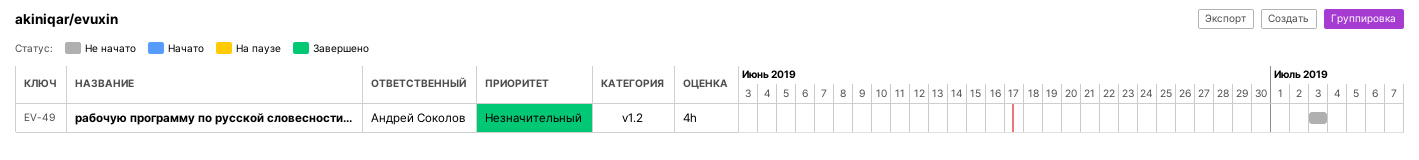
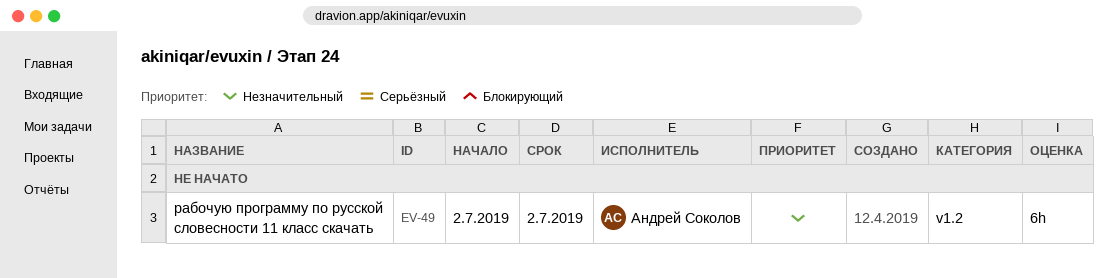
EV-49, estimate: 4h -> 6h
EV-49, start: Jul 3 -> Jul 2
EV-49, due: Jul 3 -> Jul 2

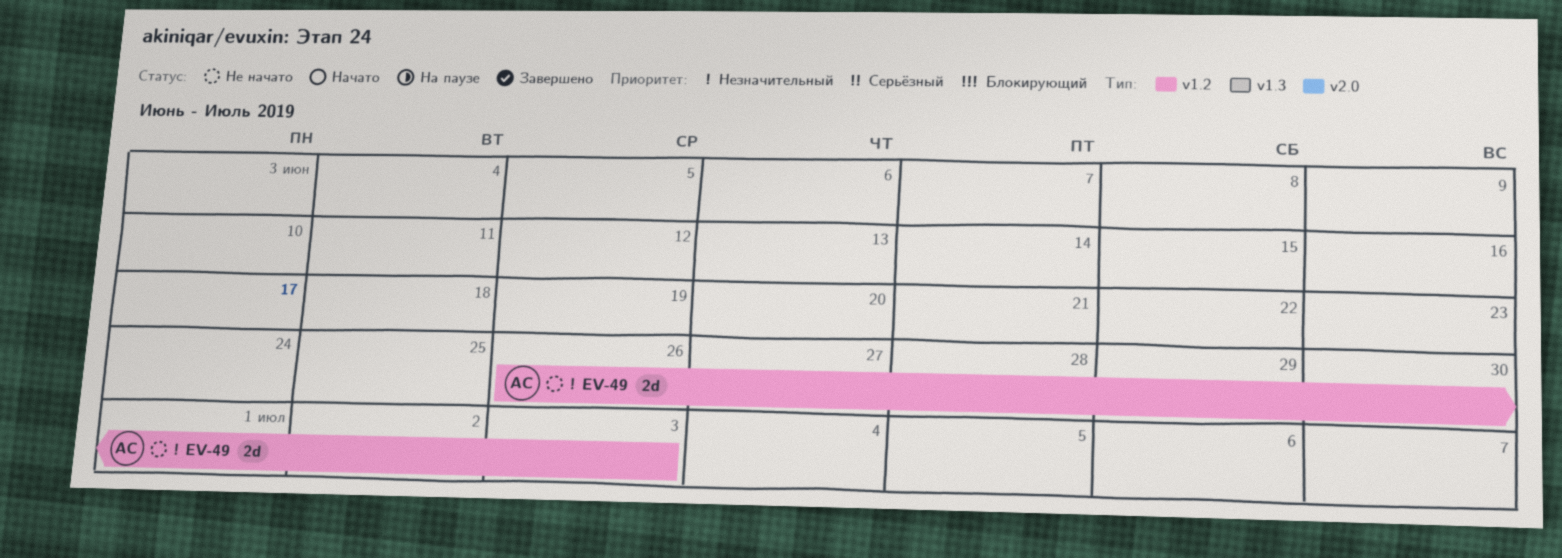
EV-49, estimate: 6h -> 2d
EV-49, start: Jul 2 -> Jun 26
EV-49, due: Jul 2 -> Jul 3

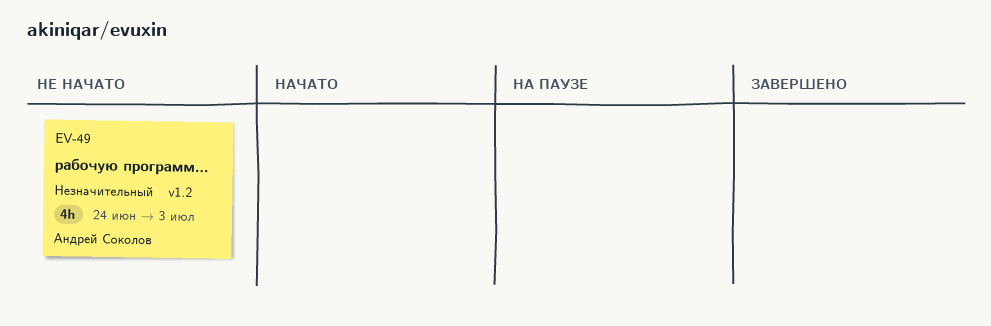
EV-49, estimate: 2d -> 4h
EV-49, start: Jun 26 -> Jun 24

